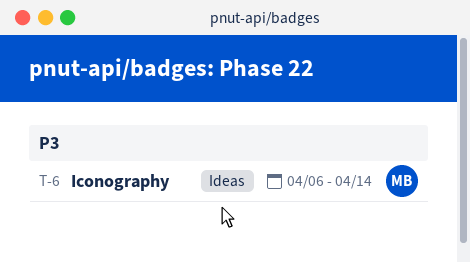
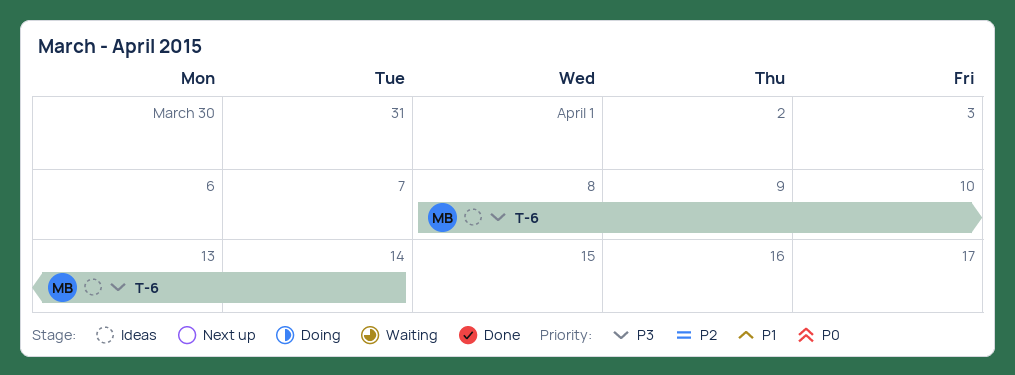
T-6, start: Apr 6 -> Apr 8

